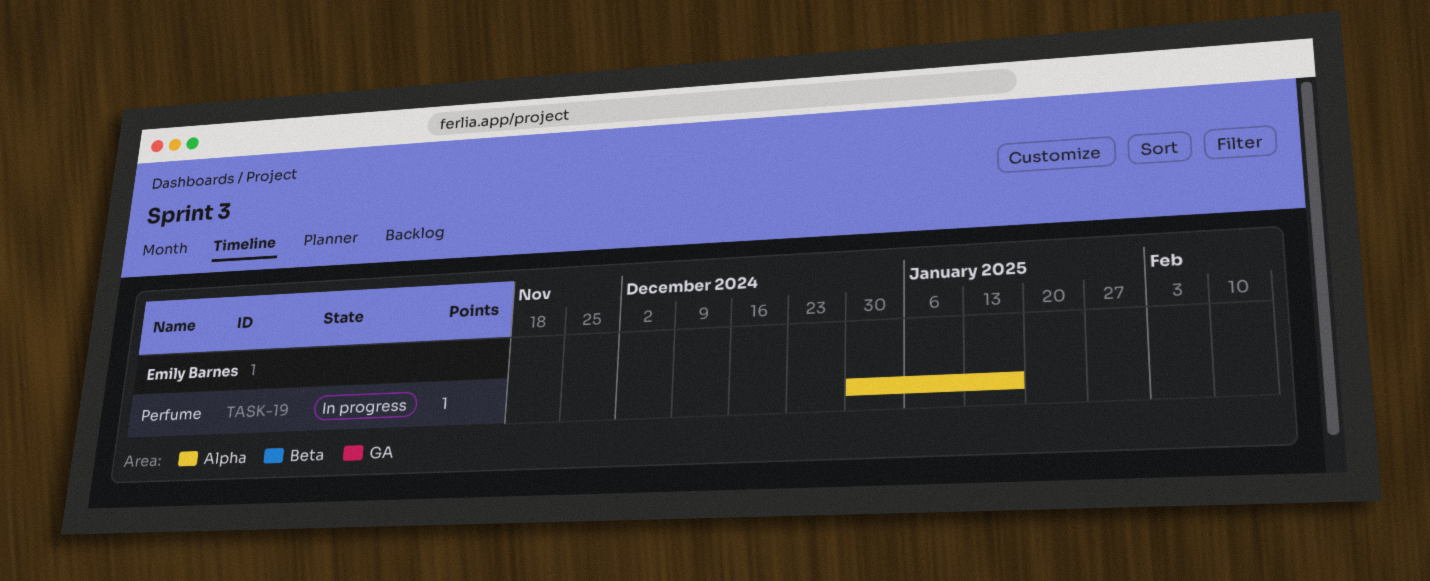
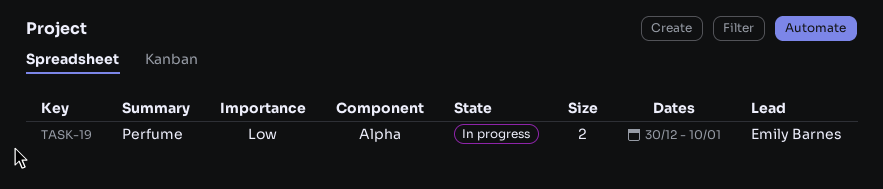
TASK-19, estimate: 1 -> 2
TASK-19, due: Jan 17 -> Jan 10

